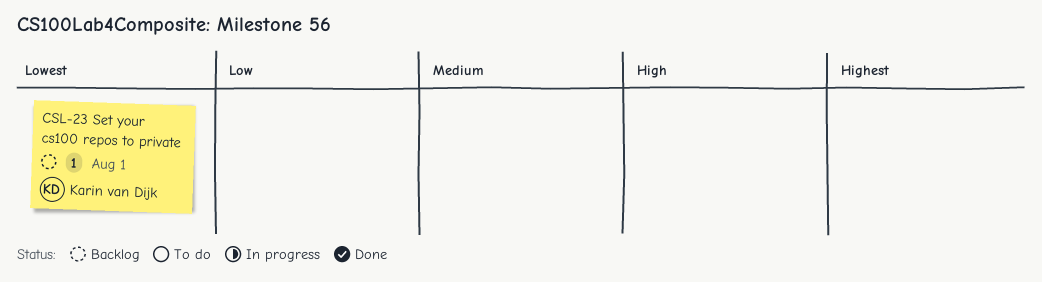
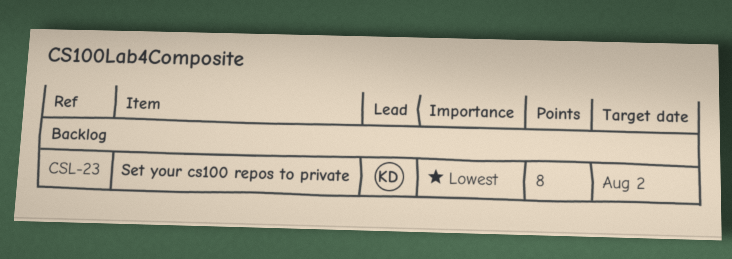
CSL-23, estimate: 1 -> 8
CSL-23, due: Aug 1 -> Aug 2

